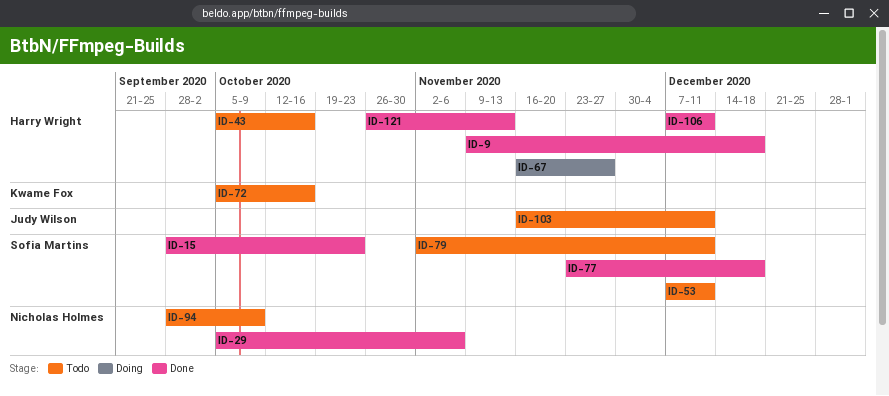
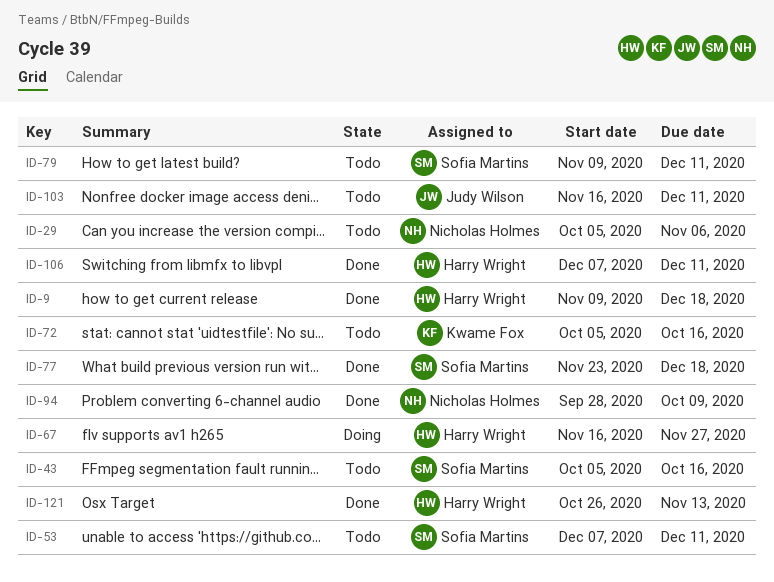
ID-15: present -> none
ID-29, status: Done -> Todo
ID-43, owner: Harry Wright -> Sofia Martins
ID-79, start: Nov 2 -> Nov 9
ID-94, status: Todo -> Done

